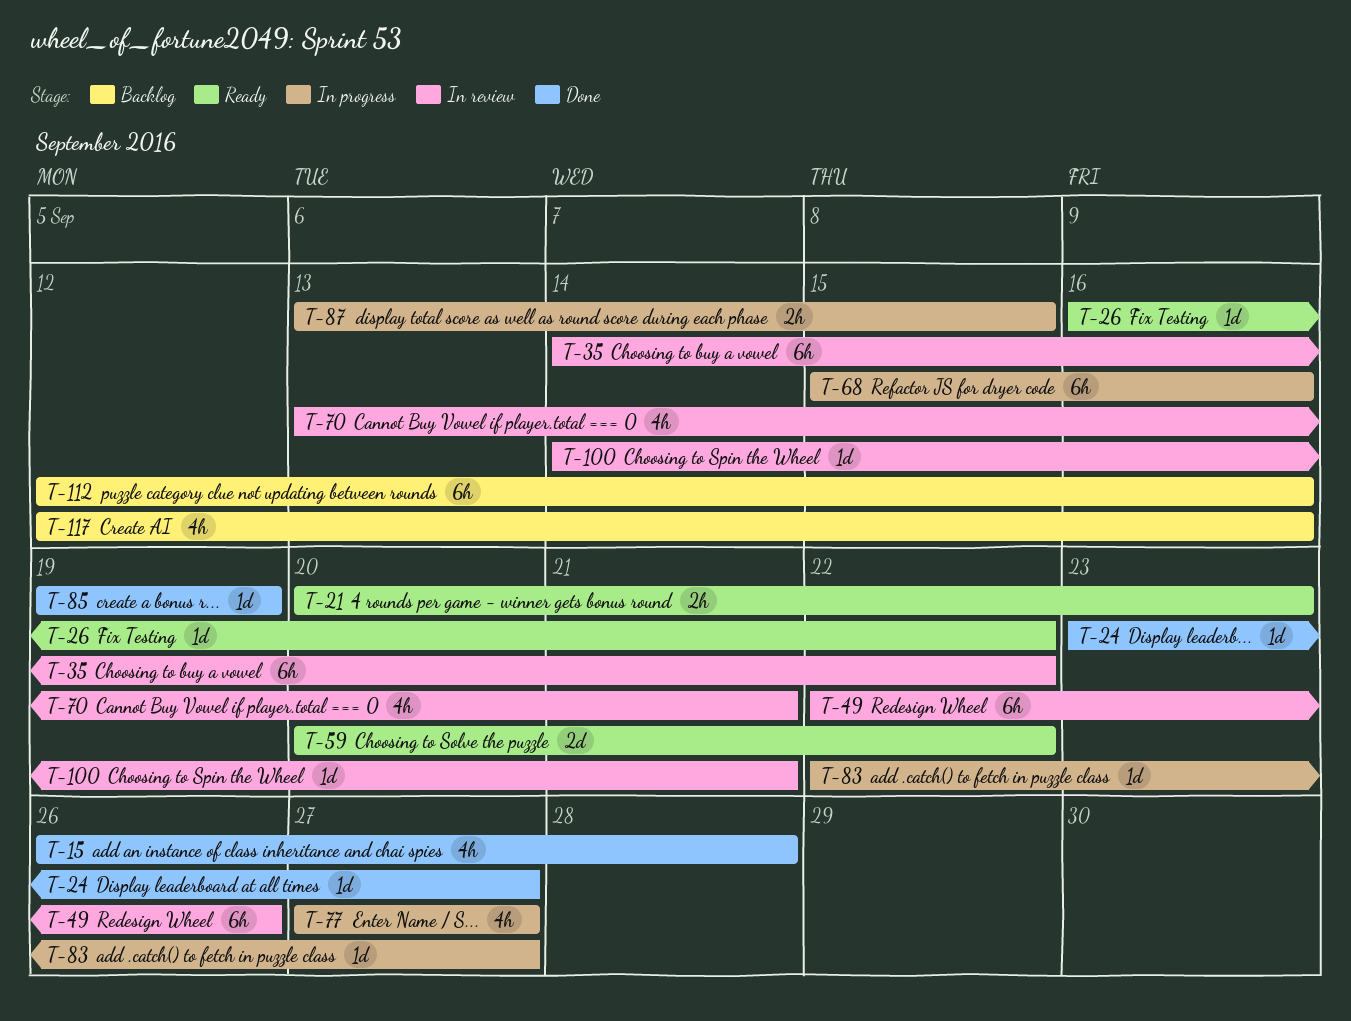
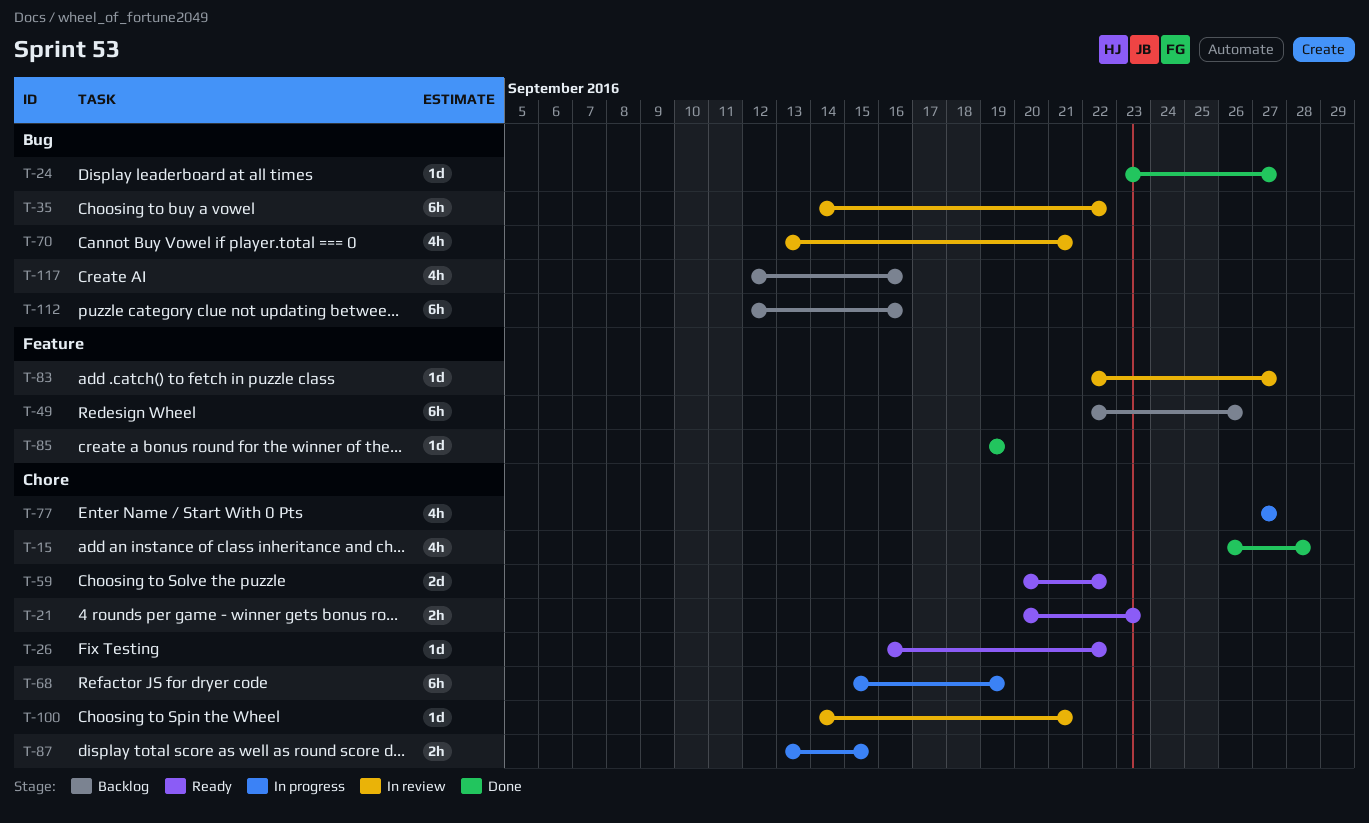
T-49, status: In review -> Backlog
T-68, due: Sep 16 -> Sep 19
T-83, status: In progress -> In review

